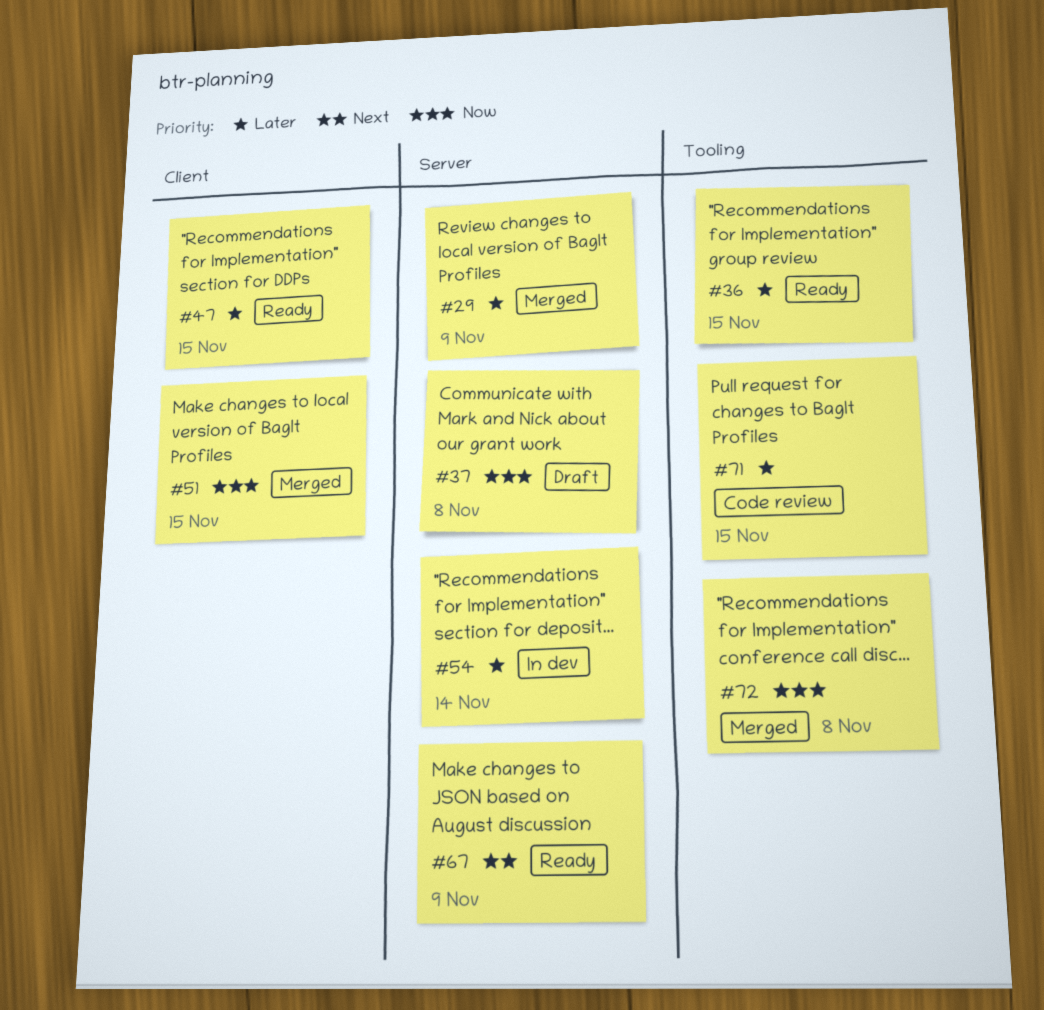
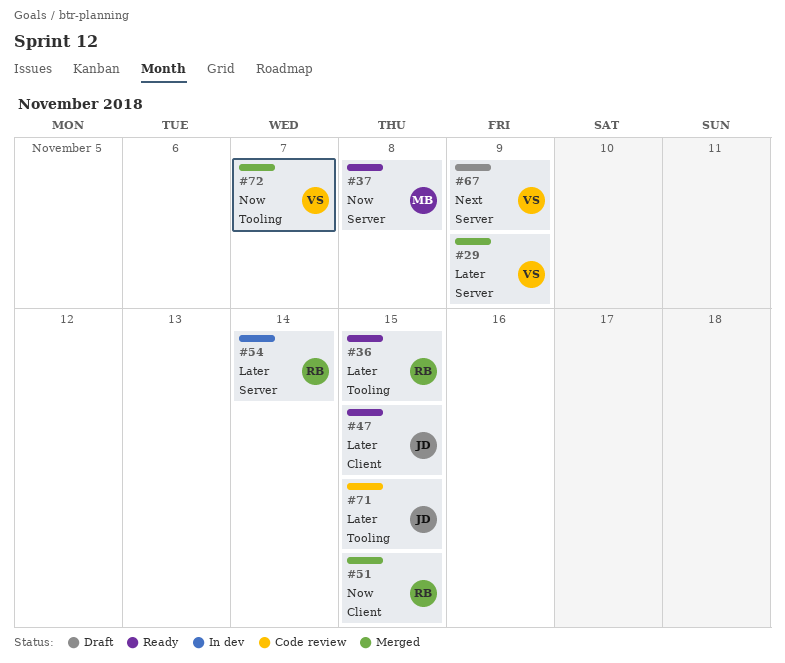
#37, status: Draft -> Ready
#67, status: Ready -> Draft
#72, due: Nov 8 -> Nov 7

